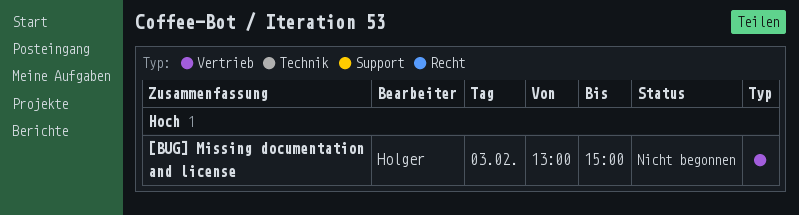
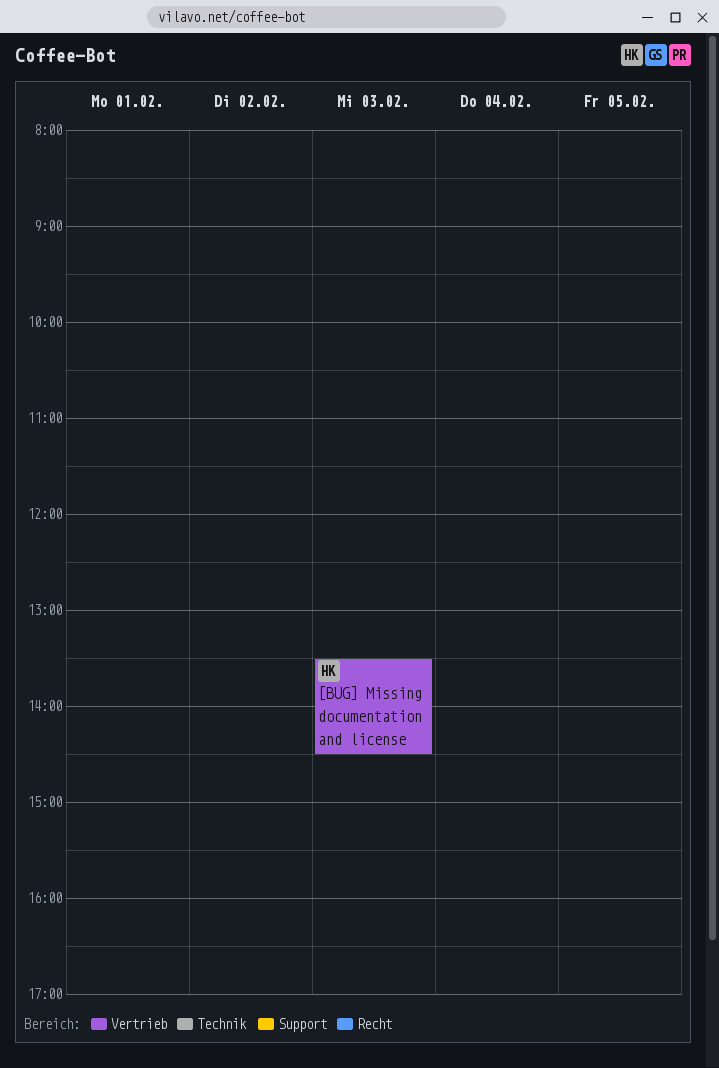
[BUG] Missing documentation and license, begins: 13:00 -> 13:30
[BUG] Missing documentation and license, ends: 15:00 -> 14:30

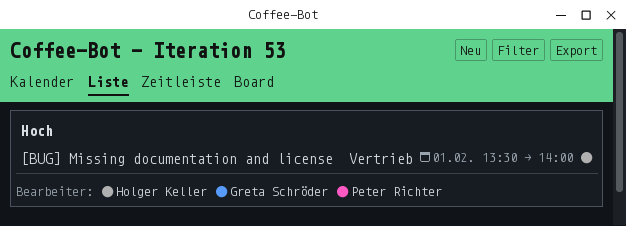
[BUG] Missing documentation and license, day: Feb 3 -> Feb 1
[BUG] Missing documentation and license, ends: 14:30 -> 14:00

